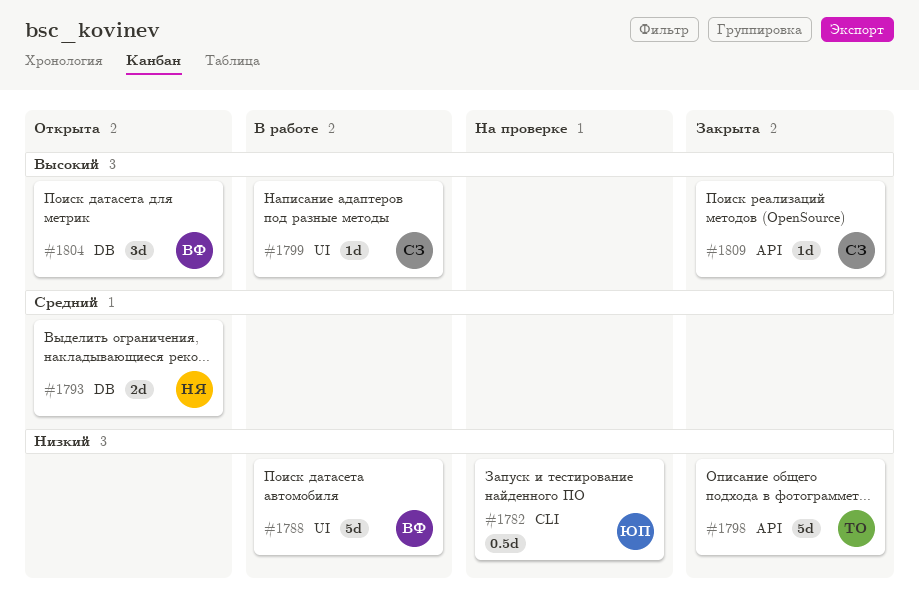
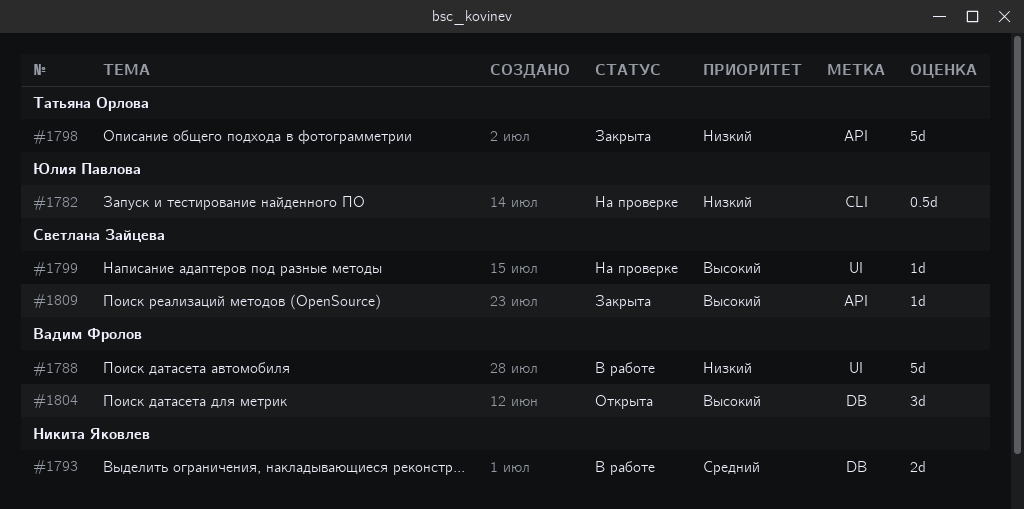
#1793, status: Открыта -> В работе
#1799, status: В работе -> На проверке

